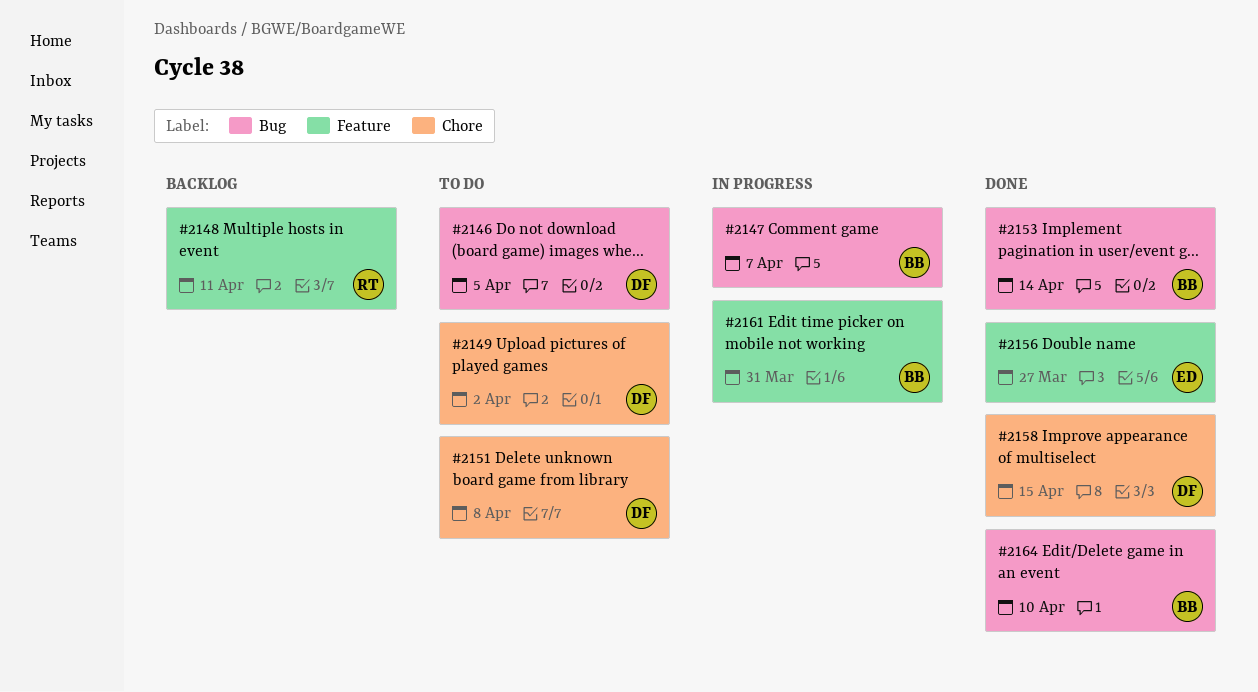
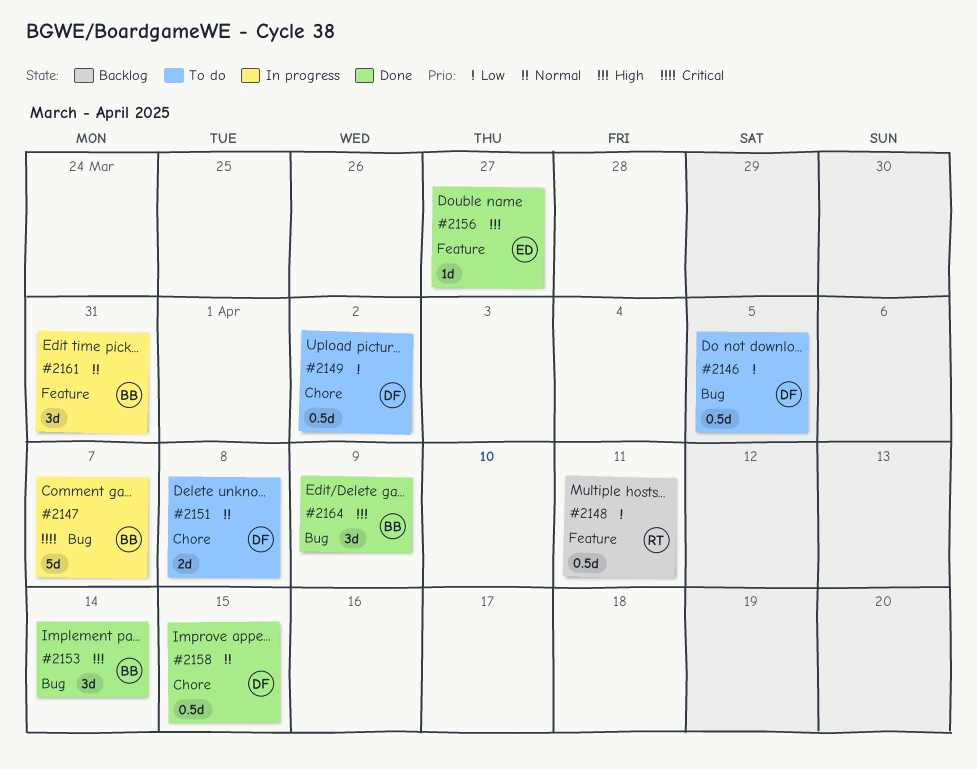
#2164, due: Apr 10 -> Apr 9

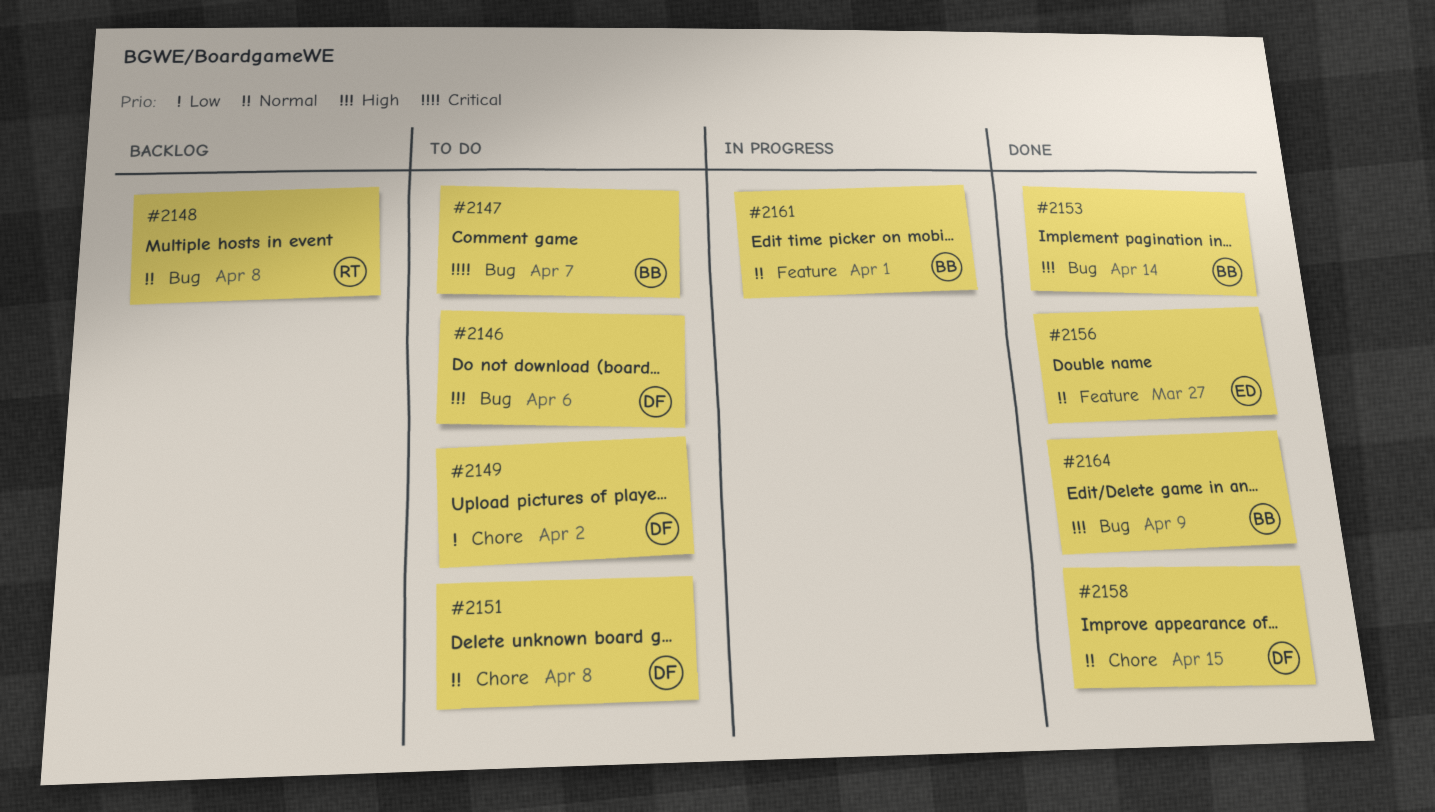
#2146, priority: Low -> High
#2146, due: Apr 5 -> Apr 6
#2147, status: In progress -> To do
#2148, priority: Low -> Normal
#2148, label: Feature -> Bug
#2148, due: Apr 11 -> Apr 8
#2156, priority: High -> Normal
#2161, due: Mar 31 -> Apr 1

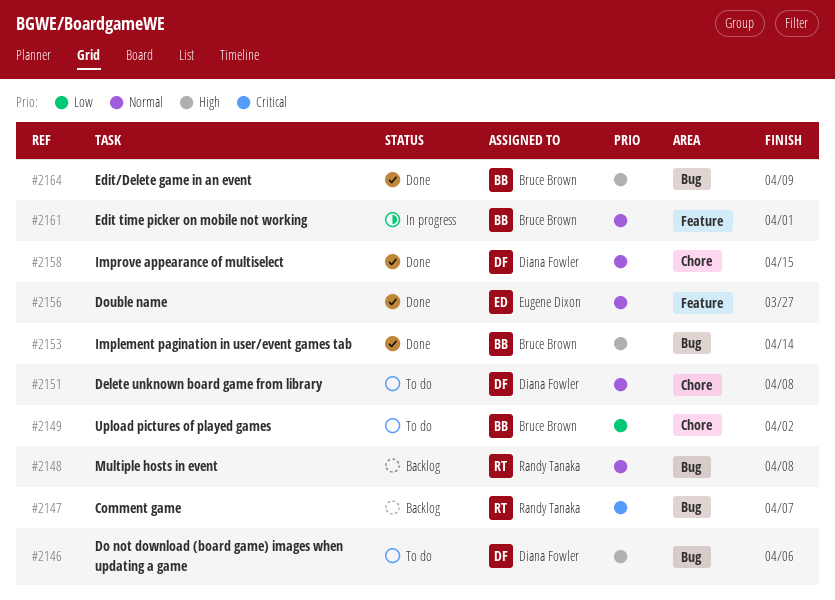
#2147, status: To do -> Backlog
#2147, owner: Bruce Brown -> Randy Tanaka
#2149, owner: Diana Fowler -> Bruce Brown

